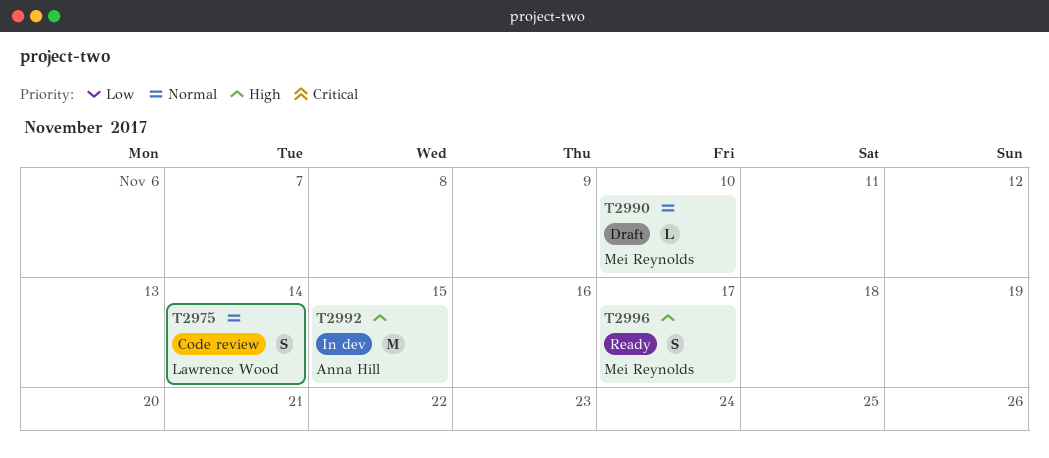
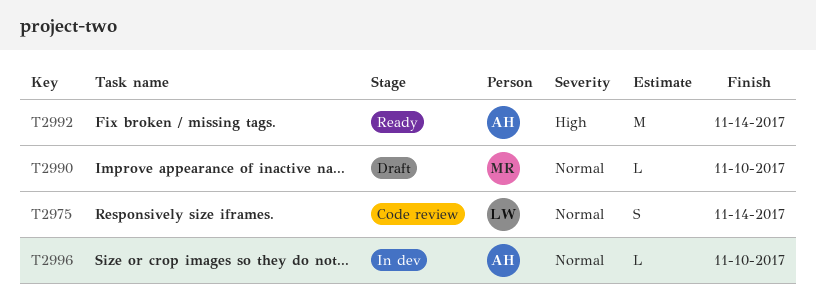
T2992, status: In dev -> Ready
T2992, due: Nov 15 -> Nov 14
T2996, status: Ready -> In dev
T2996, owner: Mei Reynolds -> Anna Hill
T2996, priority: High -> Normal
T2996, estimate: S -> L
T2996, due: Nov 17 -> Nov 10

